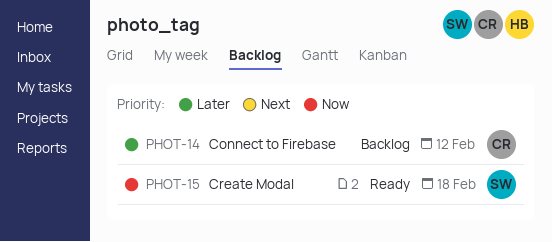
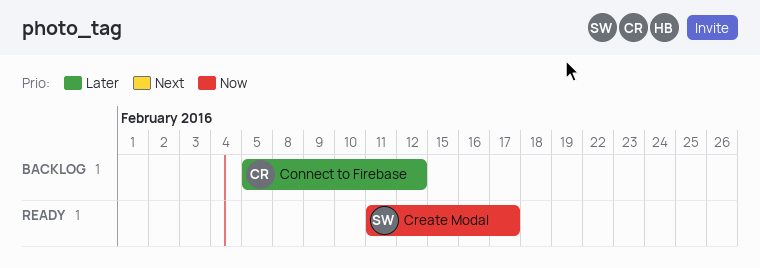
Create Modal, due: Feb 18 -> Feb 17

